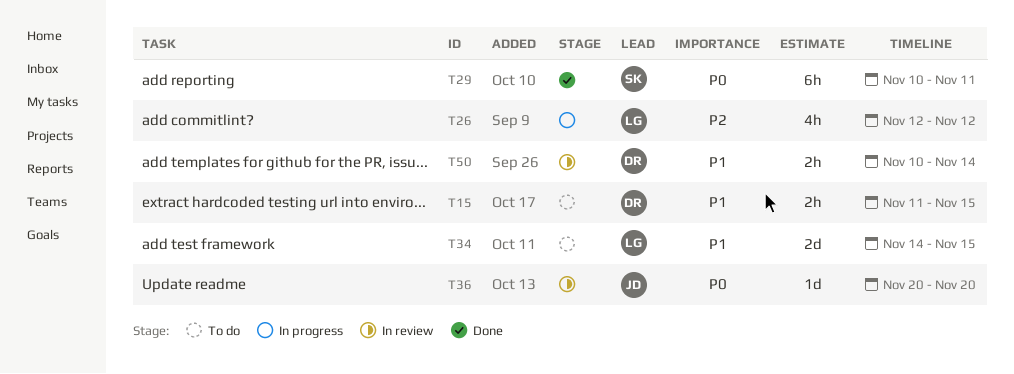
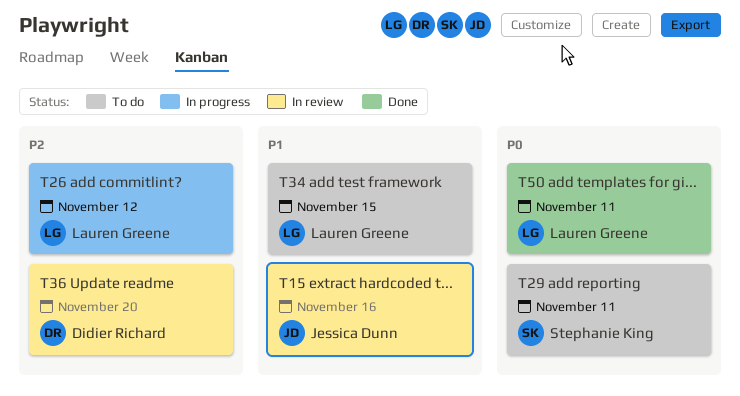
T15, status: To do -> In review
T15, owner: Didier Richard -> Jessica Dunn
T15, due: Nov 15 -> Nov 16
T29, status: Done -> To do
T36, owner: Jessica Dunn -> Didier Richard
T36, priority: P0 -> P2
T50, status: In review -> Done
T50, owner: Didier Richard -> Lauren Greene
T50, priority: P1 -> P0
T50, due: Nov 14 -> Nov 11

